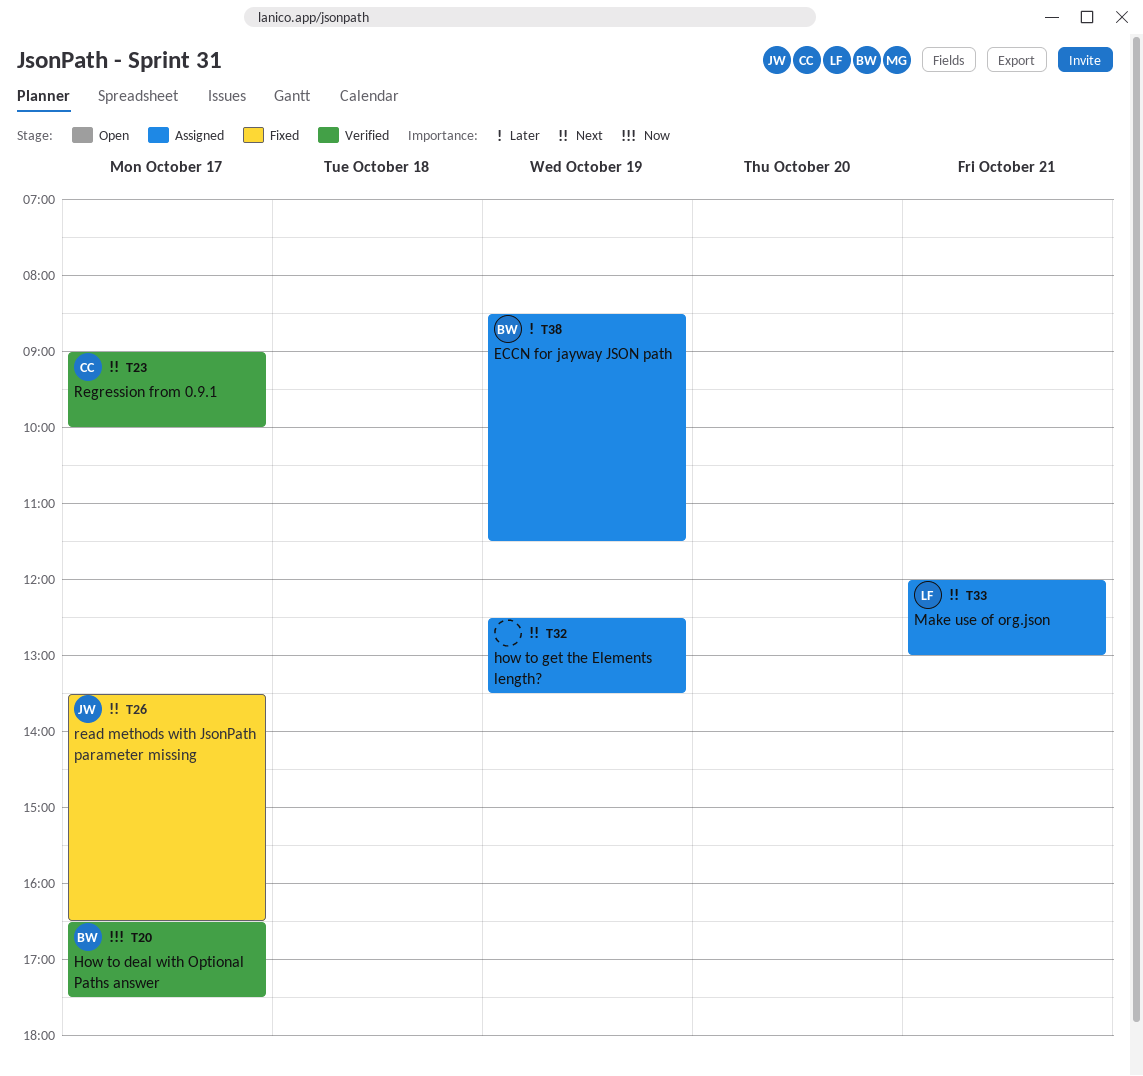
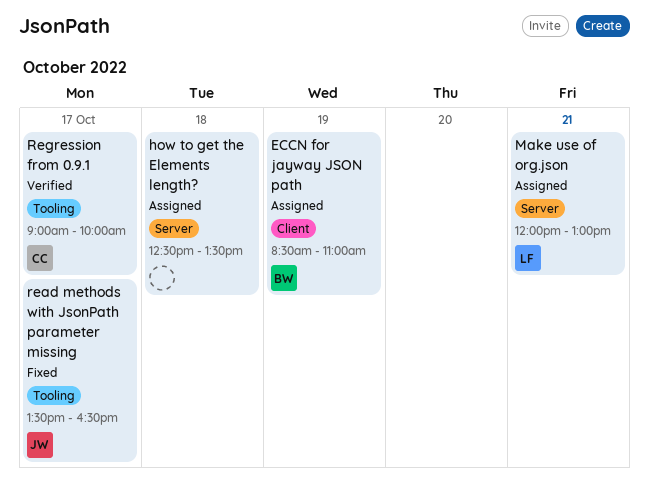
ECCN for jayway JSON path, ends: 11:30 -> 11:00
How to deal with Optional Paths answer: present -> none
how to get the Elements length?, day: Oct 19 -> Oct 18

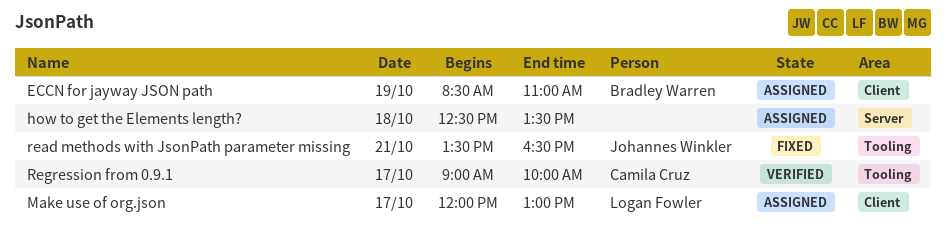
Make use of org.json, label: Server -> Client
Make use of org.json, day: Oct 21 -> Oct 17
read methods with JsonPath parameter missing, day: Oct 17 -> Oct 21

